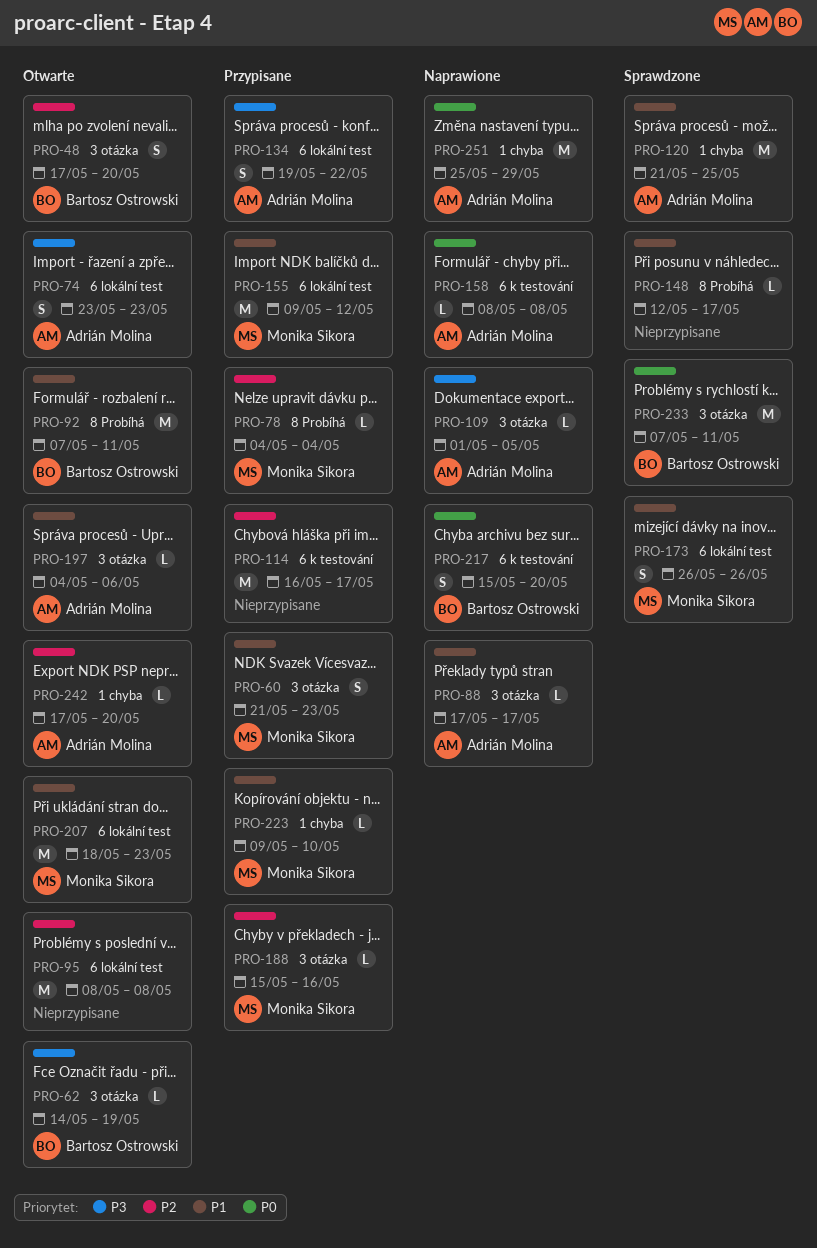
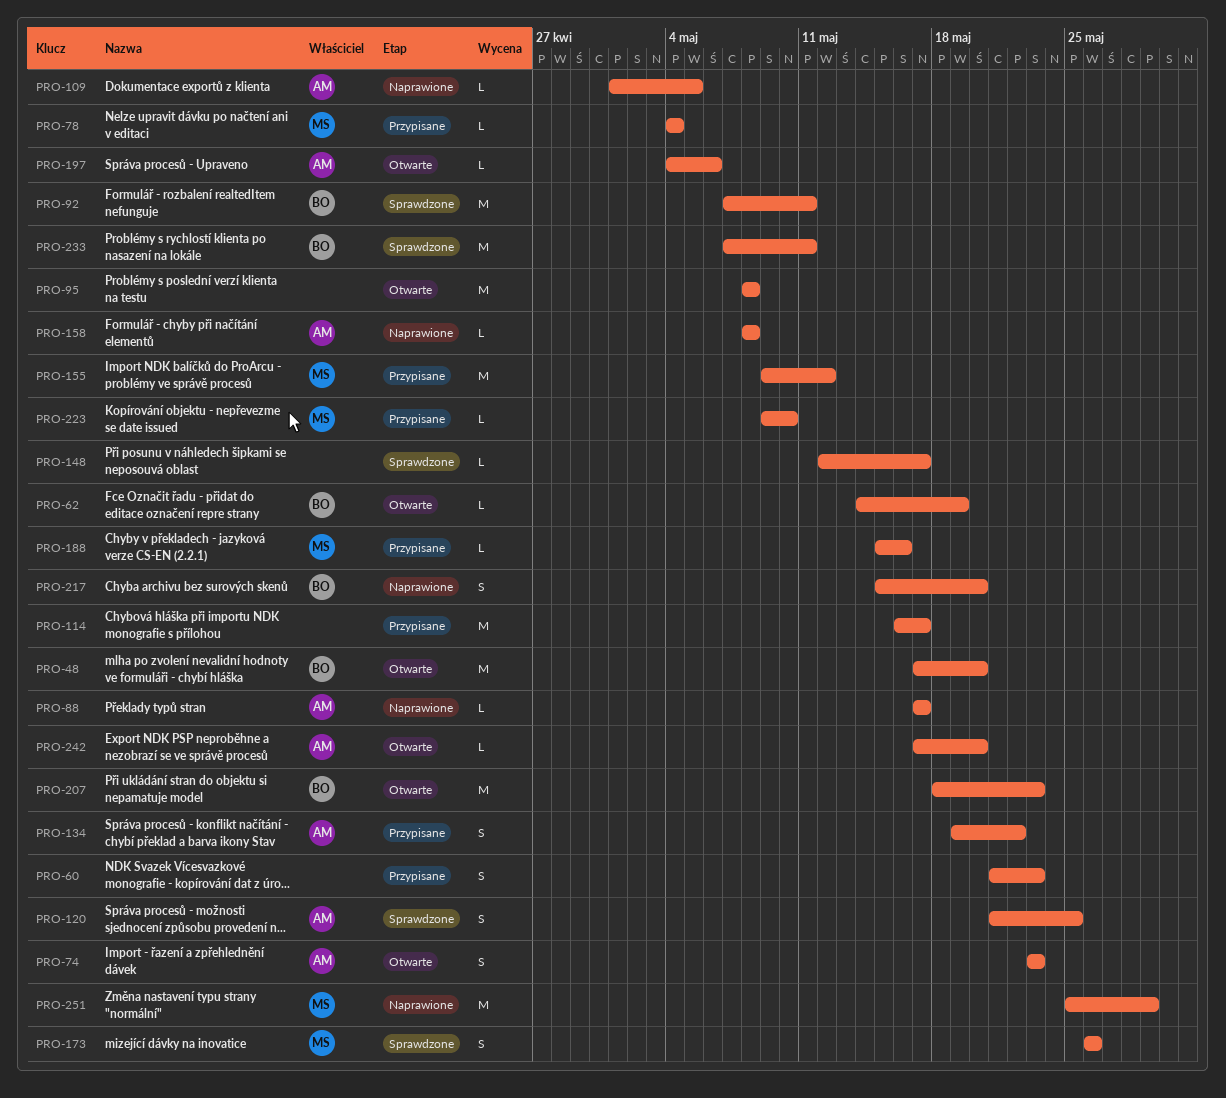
PRO-48, estimate: S -> M
PRO-60, owner: Monika Sikora -> none
PRO-92, status: Otwarte -> Sprawdzone
PRO-120, estimate: M -> S
PRO-207, owner: Monika Sikora -> Bartosz Ostrowski
PRO-251, owner: Adrián Molina -> Monika Sikora

